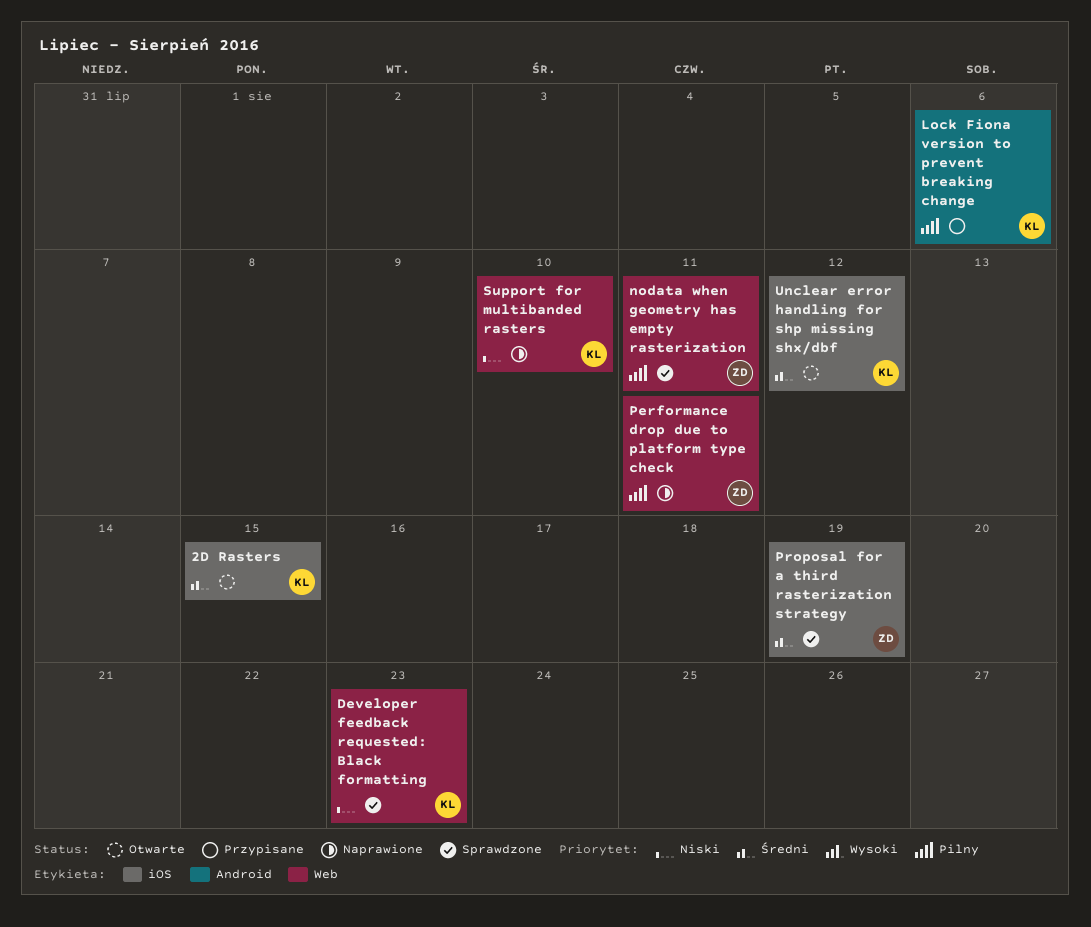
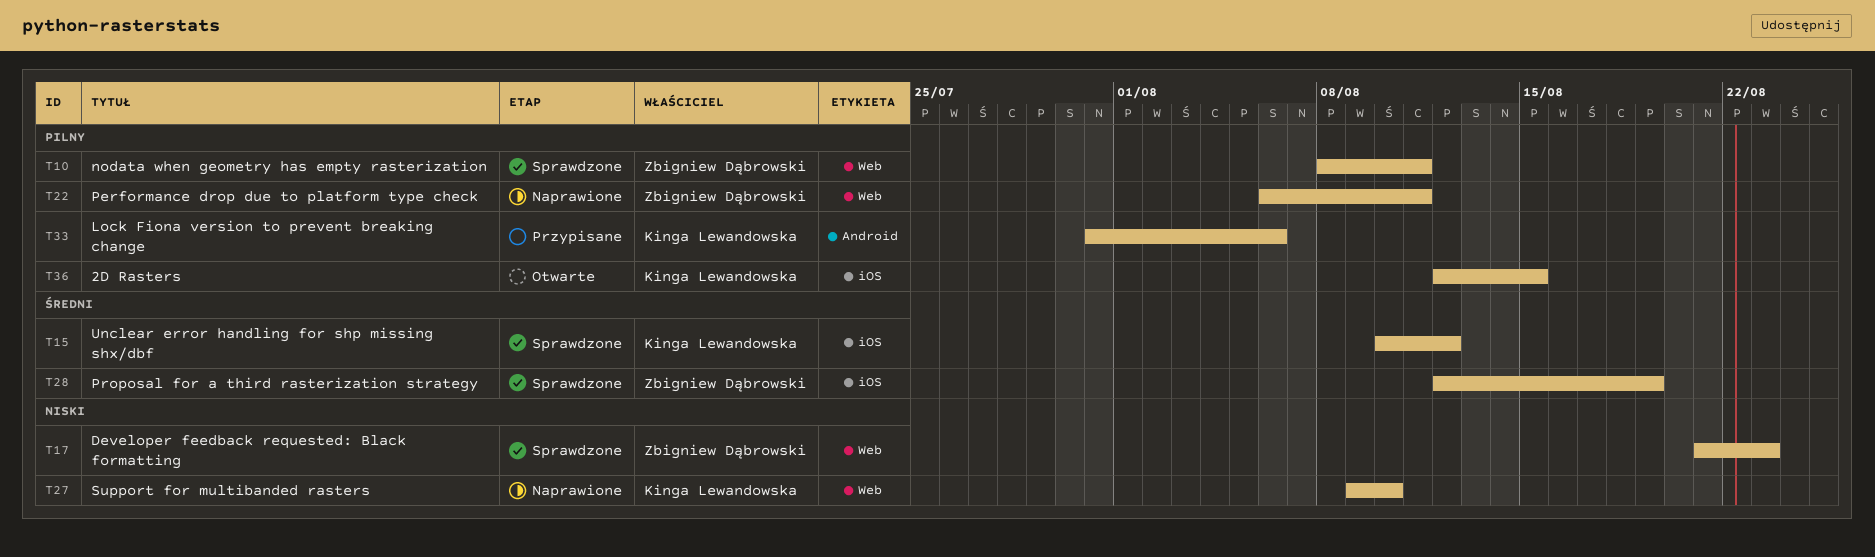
2D Rasters, priority: Średni -> Pilny
Developer feedback requested: Black formatting, owner: Kinga Lewandowska -> Zbigniew Dąbrowski
Unclear error handling for shp missing shx/dbf, status: Otwarte -> Sprawdzone

